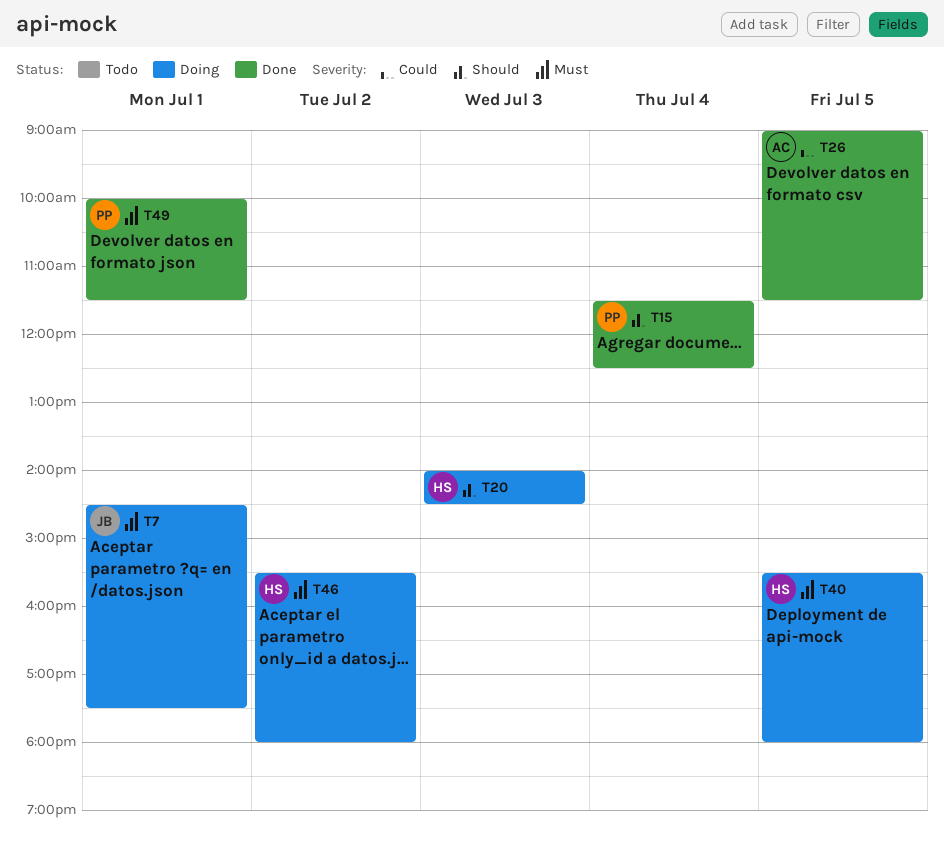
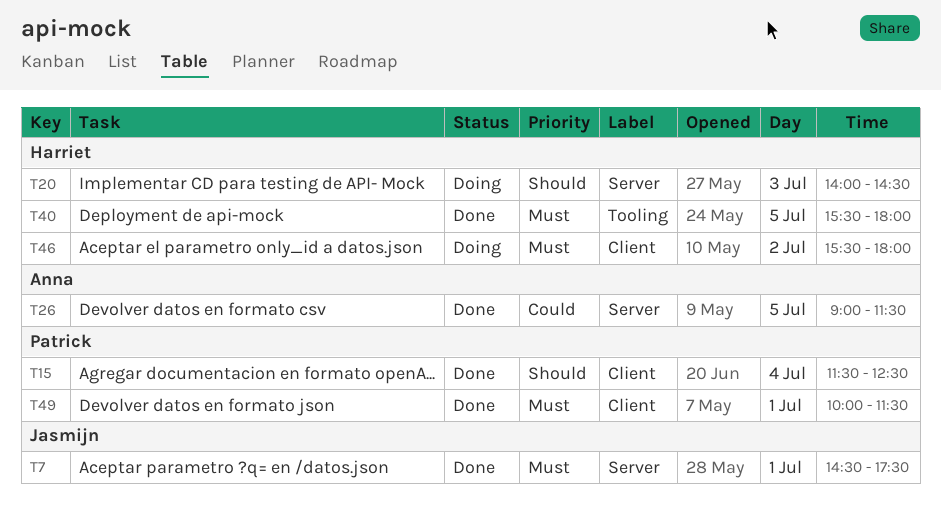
T7, status: Doing -> Done
T40, status: Doing -> Done

